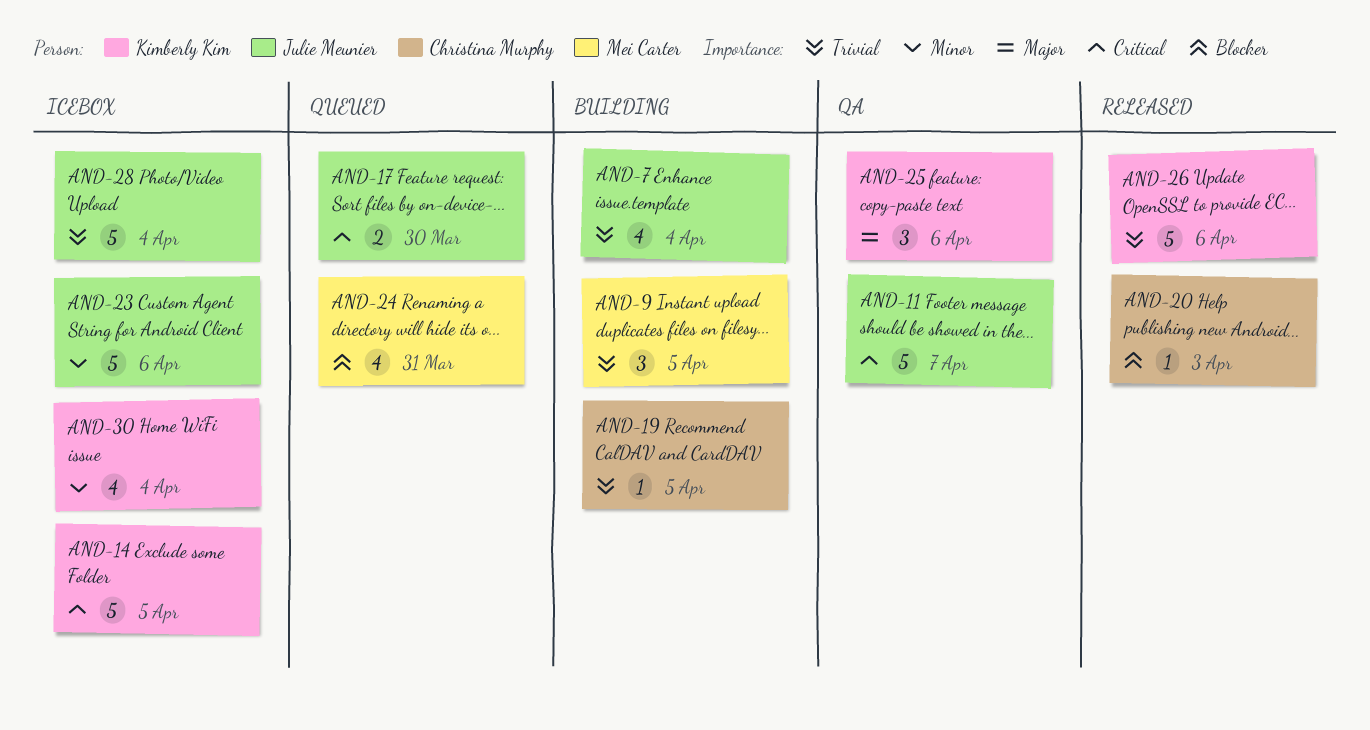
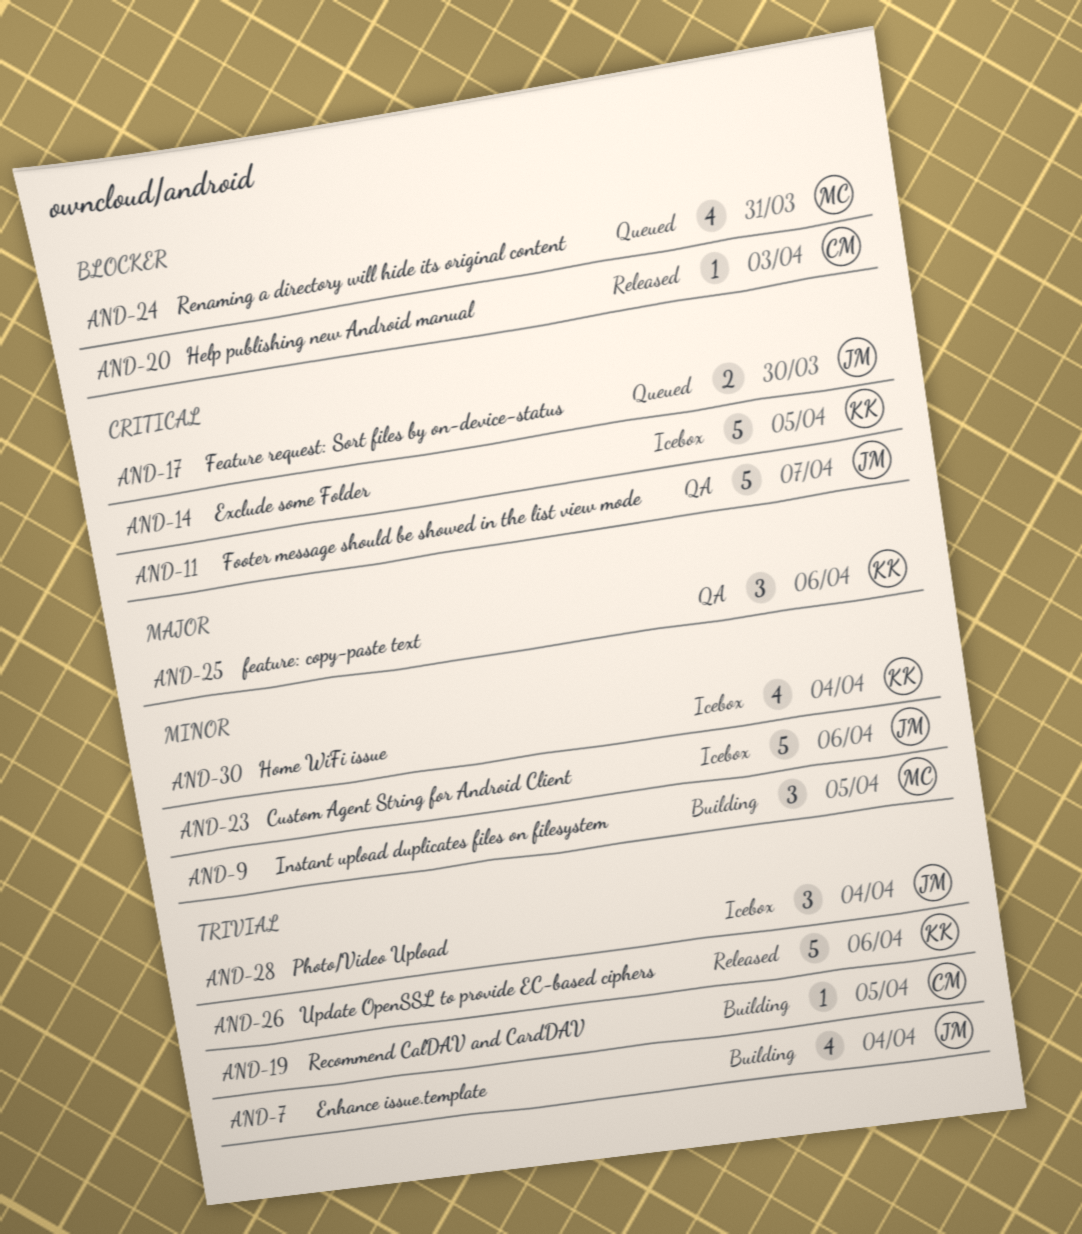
AND-9, priority: Trivial -> Minor
AND-28, estimate: 5 -> 3

